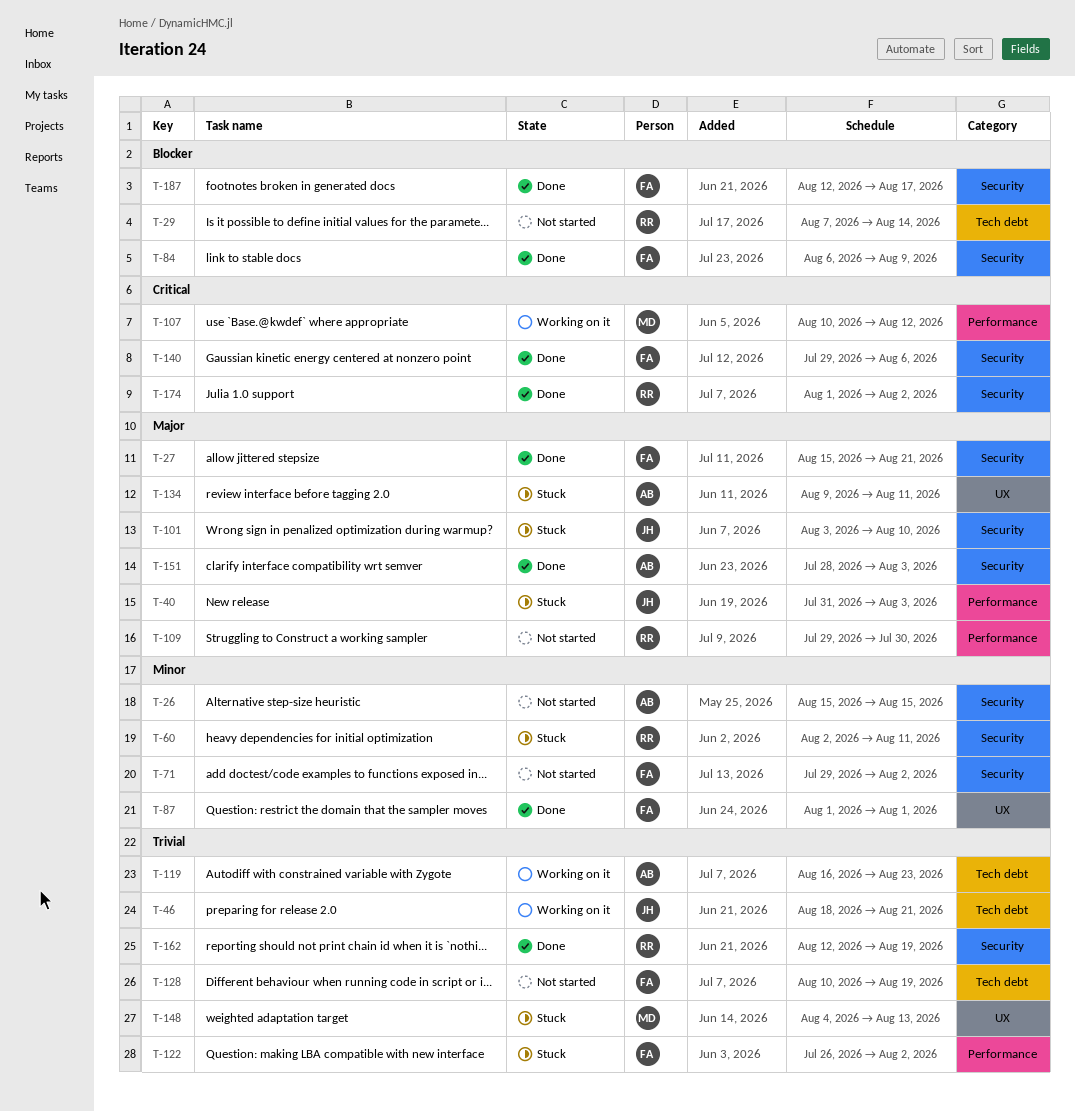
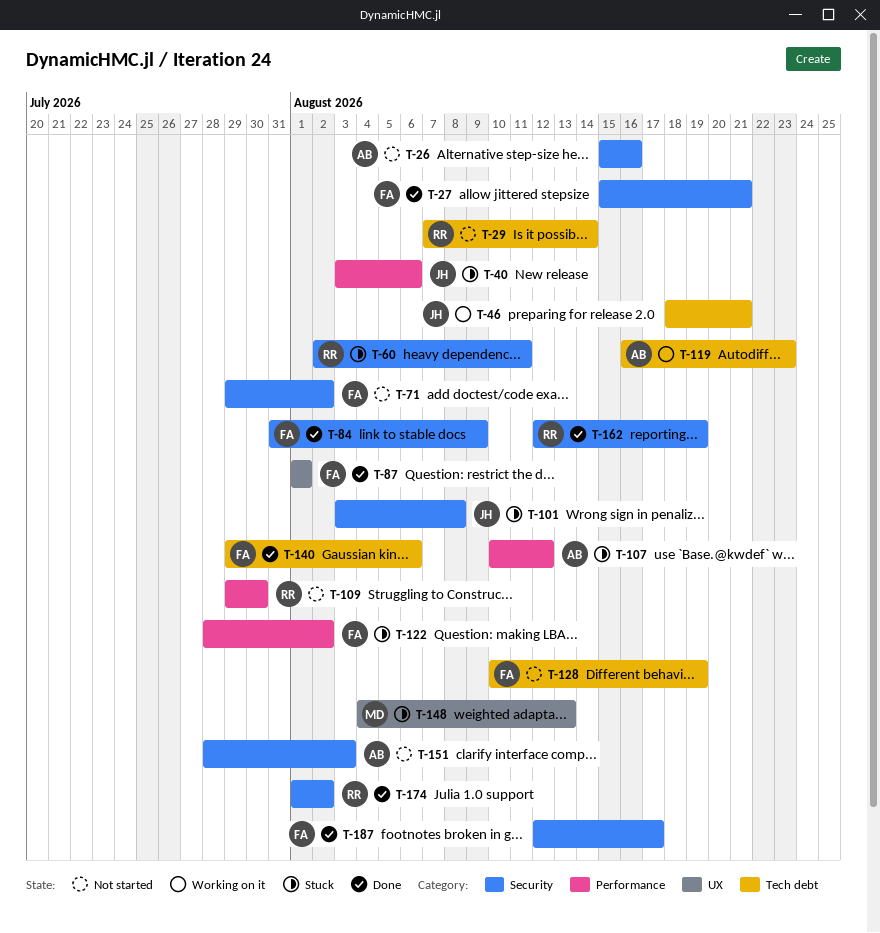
T-26, due: Aug 15 -> Aug 16
T-40, start: Jul 31 -> Aug 3
T-40, due: Aug 3 -> Aug 6
T-84, start: Aug 6 -> Jul 31
T-101, due: Aug 10 -> Aug 8
T-107, status: Working on it -> Stuck
T-107, owner: MD -> AB
T-122, start: Jul 26 -> Jul 28
T-134: present -> none
T-140, label: Security -> Tech debt
T-151, status: Done -> Not started

